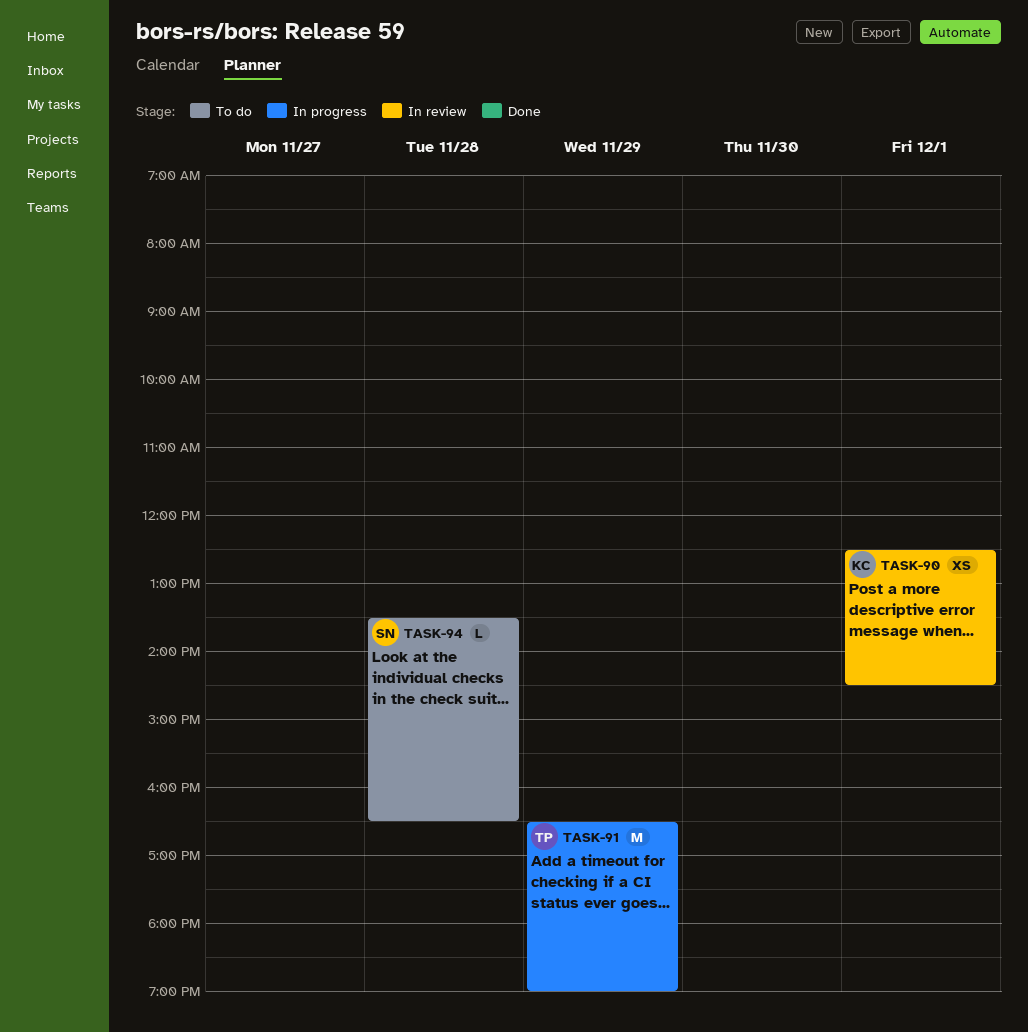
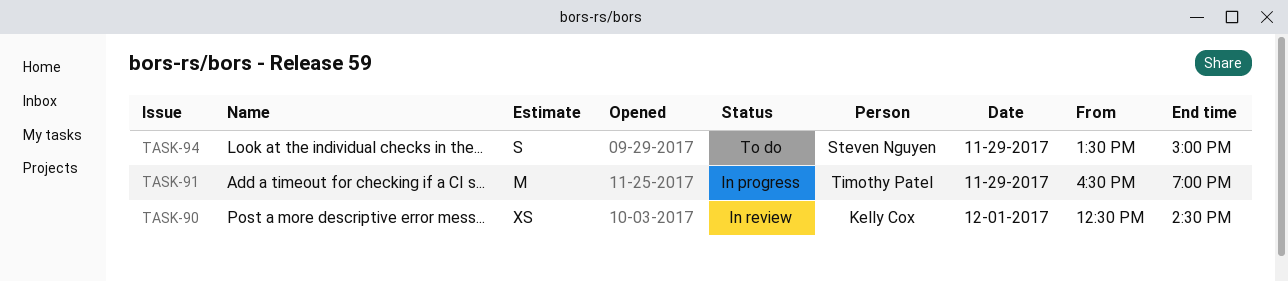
TASK-94, estimate: L -> S
TASK-94, day: Nov 28 -> Nov 29
TASK-94, ends: 16:30 -> 15:00

